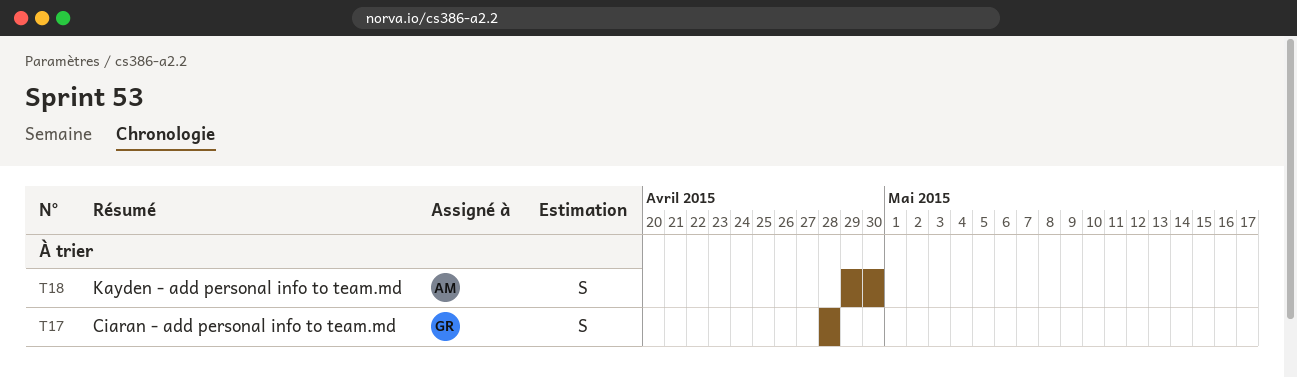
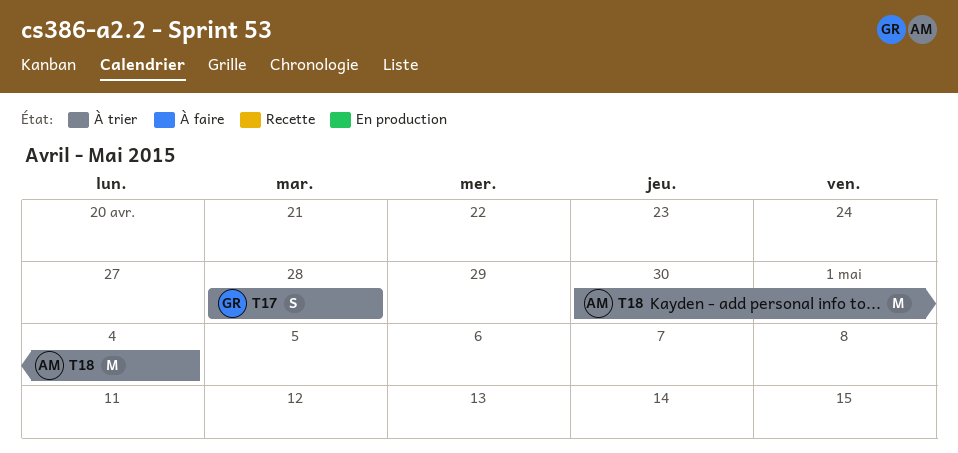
T18, estimate: S -> M
T18, start: Apr 29 -> Apr 30
T18, due: Apr 30 -> May 4

